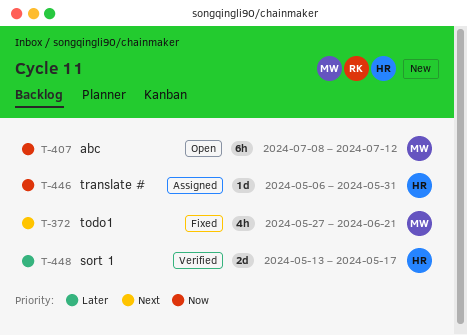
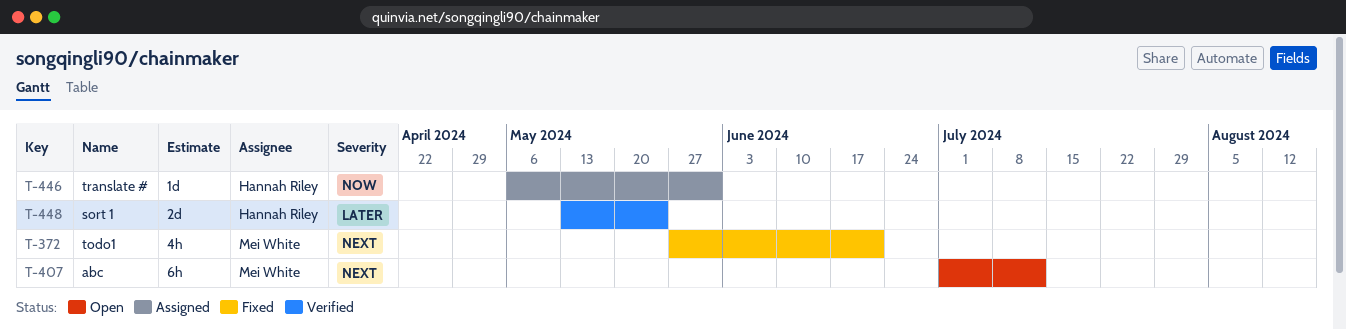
T-407, priority: Now -> Next
T-407, start: Jul 8 -> Jul 1
T-448, due: May 17 -> May 24

